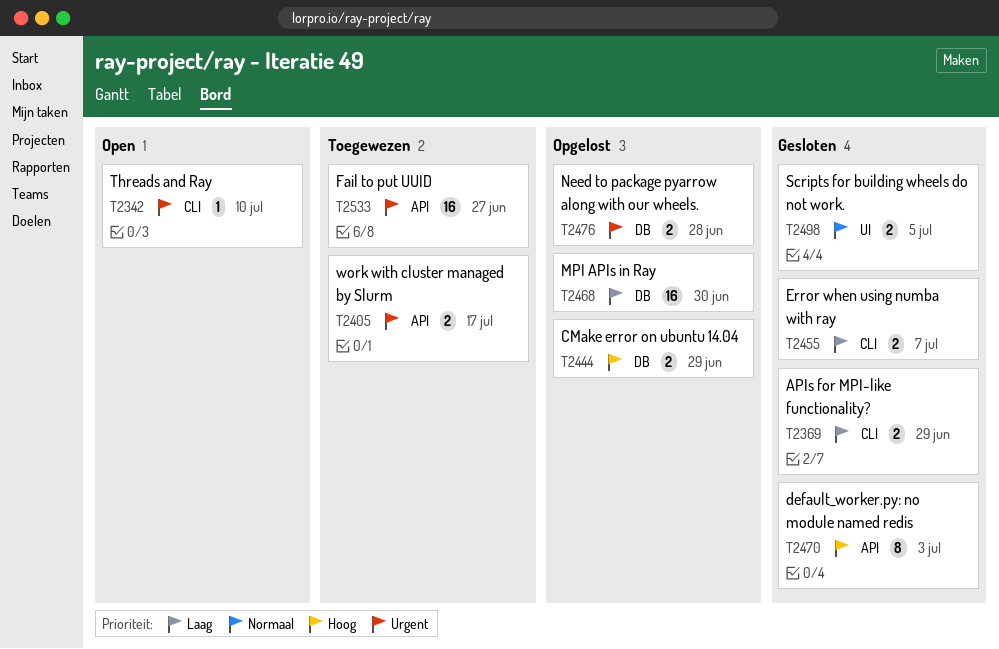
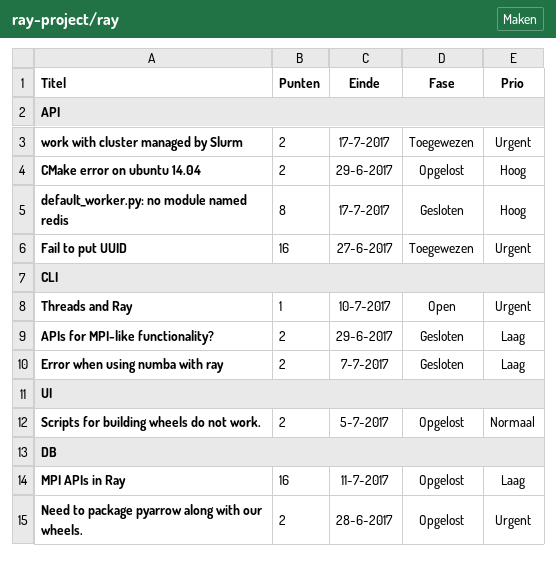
CMake error on ubuntu 14.04, label: DB -> API
default_worker.py: no module named redis, due: Jul 3 -> Jul 17
MPI APIs in Ray, due: Jun 30 -> Jul 11
Scripts for building wheels do not work., status: Gesloten -> Opgelost

